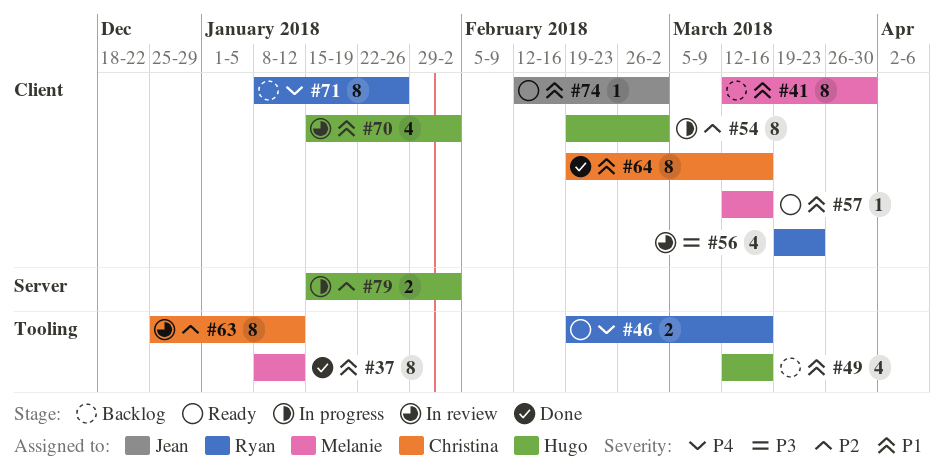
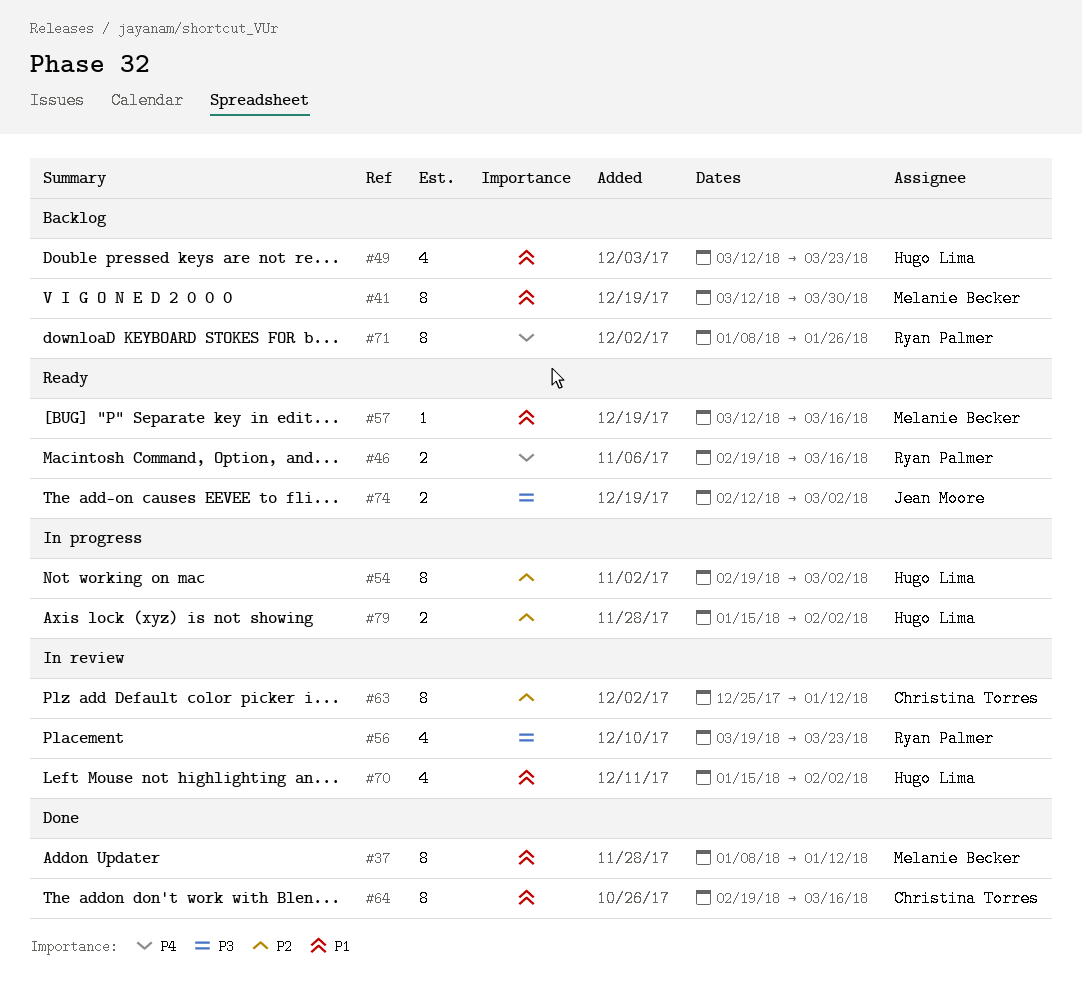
#49, due: Mar 16 -> Mar 23
#74, priority: P1 -> P3
#74, estimate: 1 -> 2

